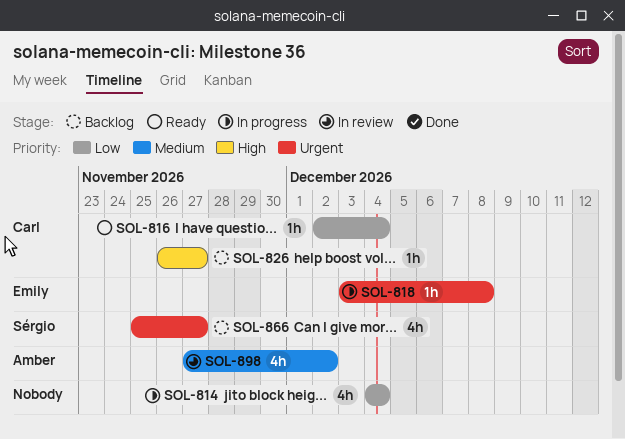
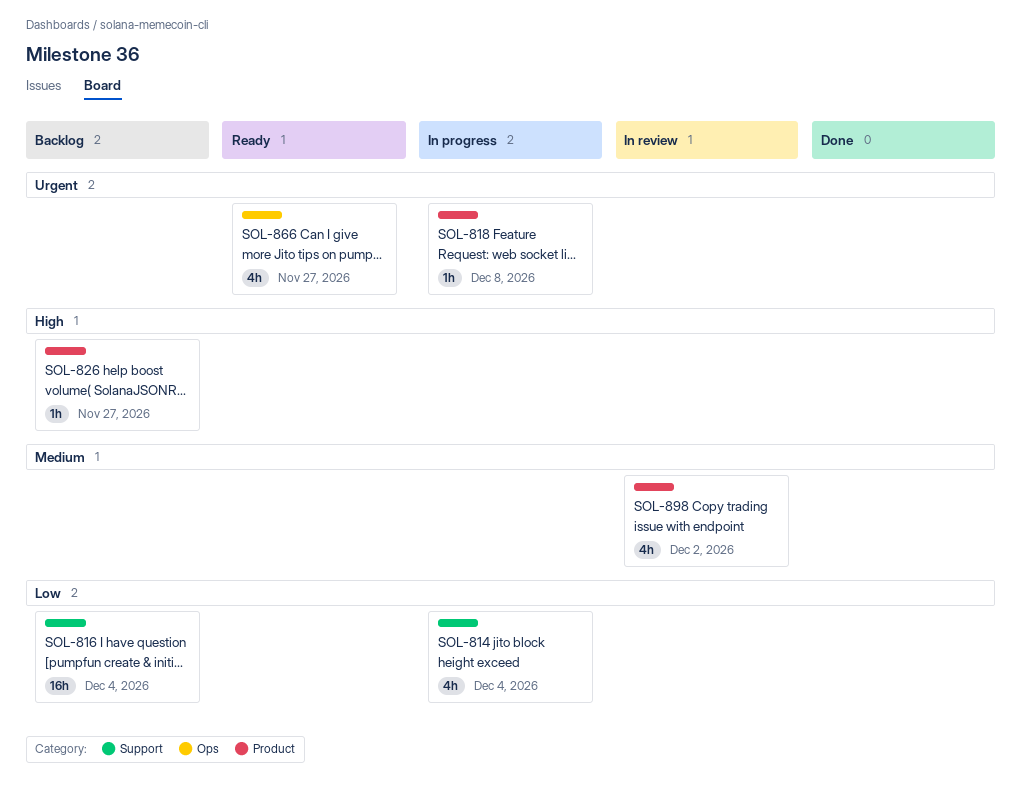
SOL-816, status: Ready -> Backlog
SOL-816, estimate: 1h -> 16h
SOL-866, status: Backlog -> Ready

